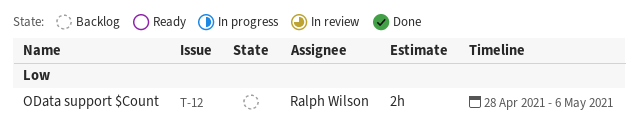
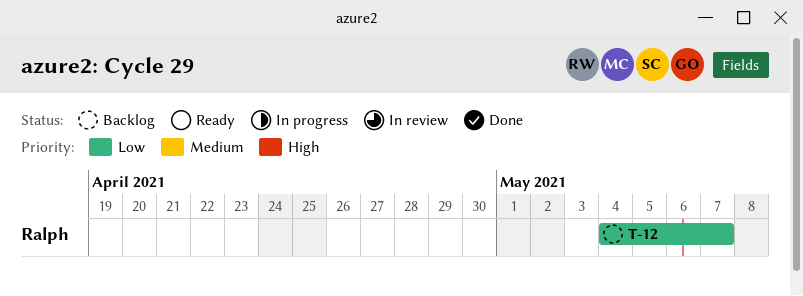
T-12, start: Apr 28 -> May 4
T-12, due: May 6 -> May 7

